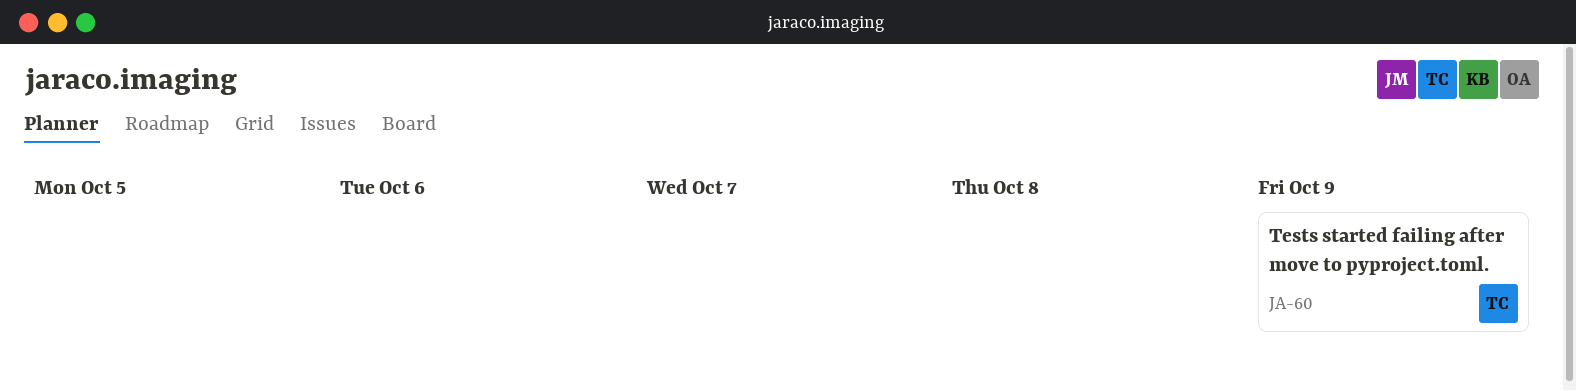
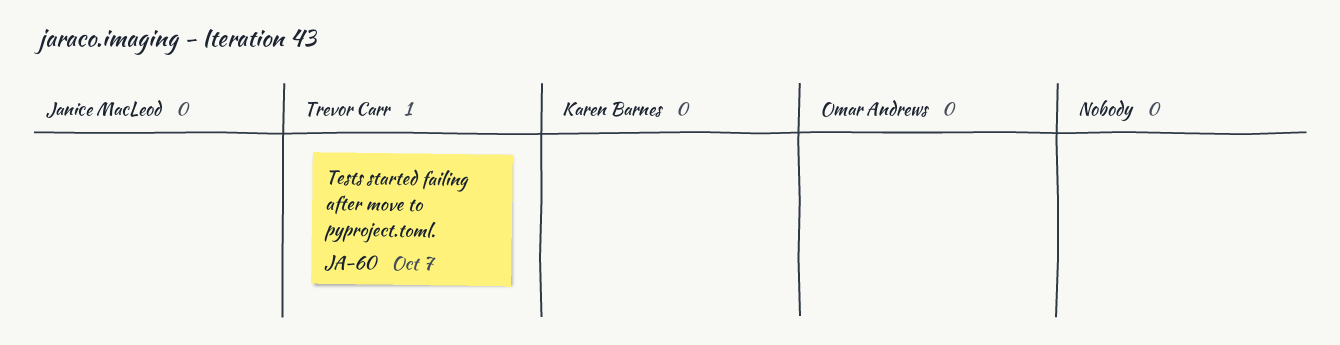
JA-60, due: Oct 9 -> Oct 7

